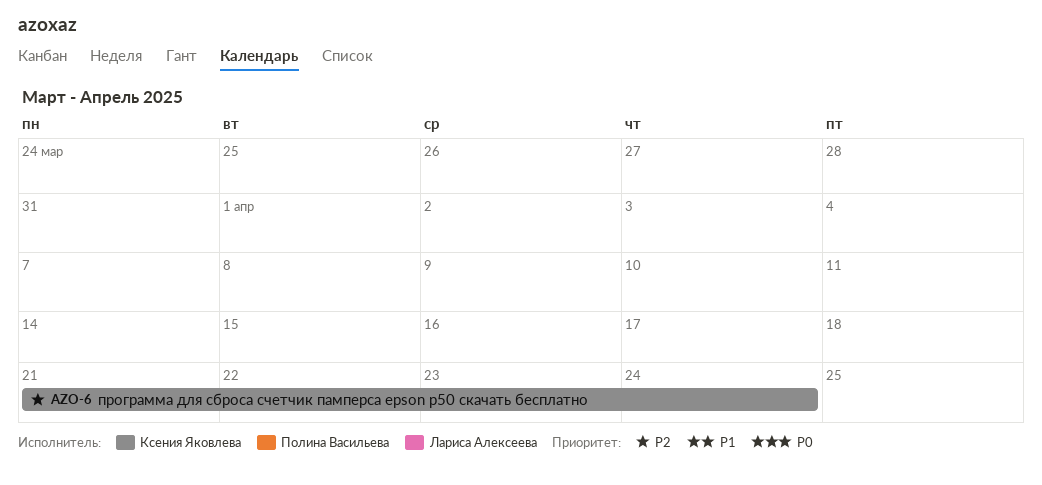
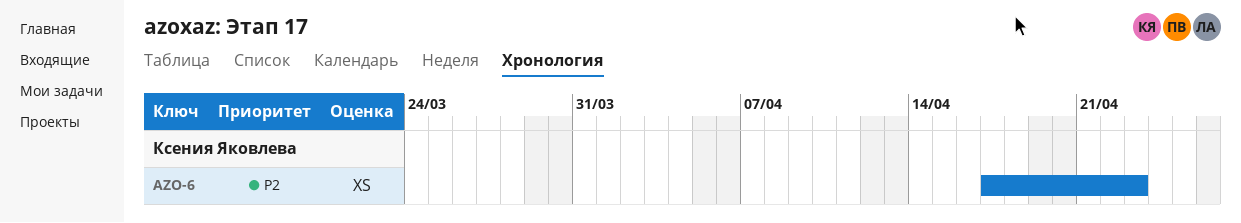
AZO-6, start: Apr 21 -> Apr 17
AZO-6, due: Apr 24 -> Apr 23

